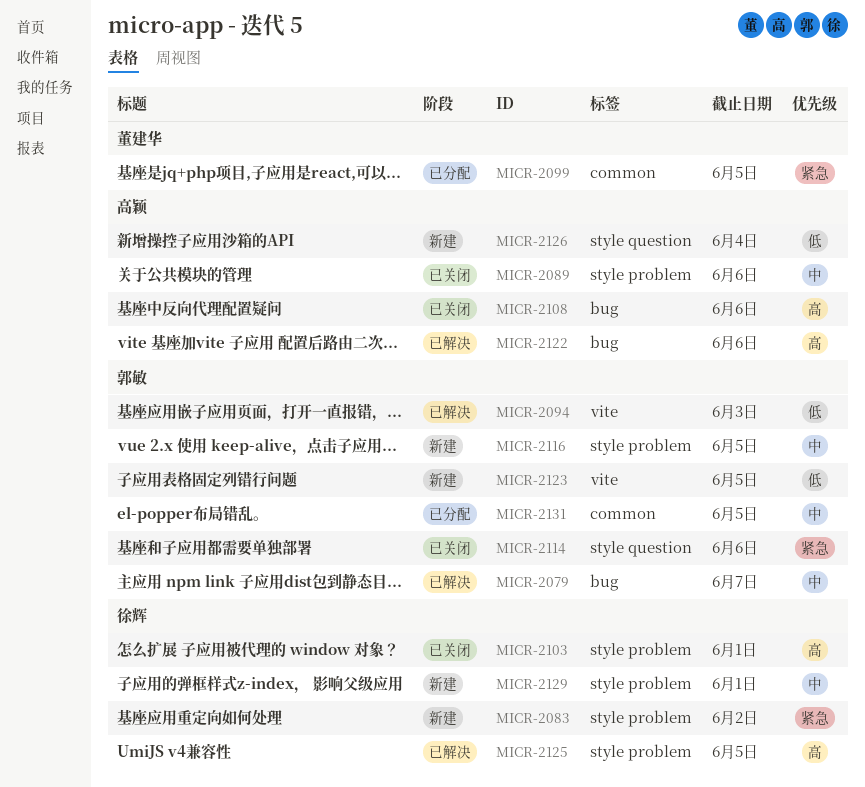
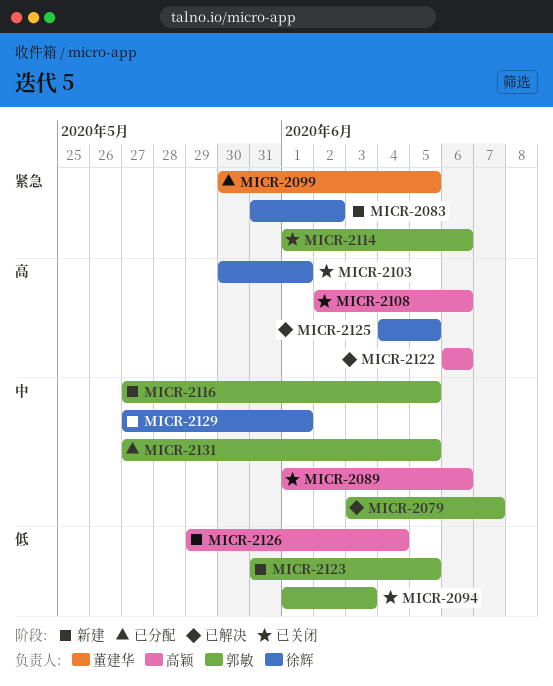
MICR-2094, status: 已解决 -> 已关闭

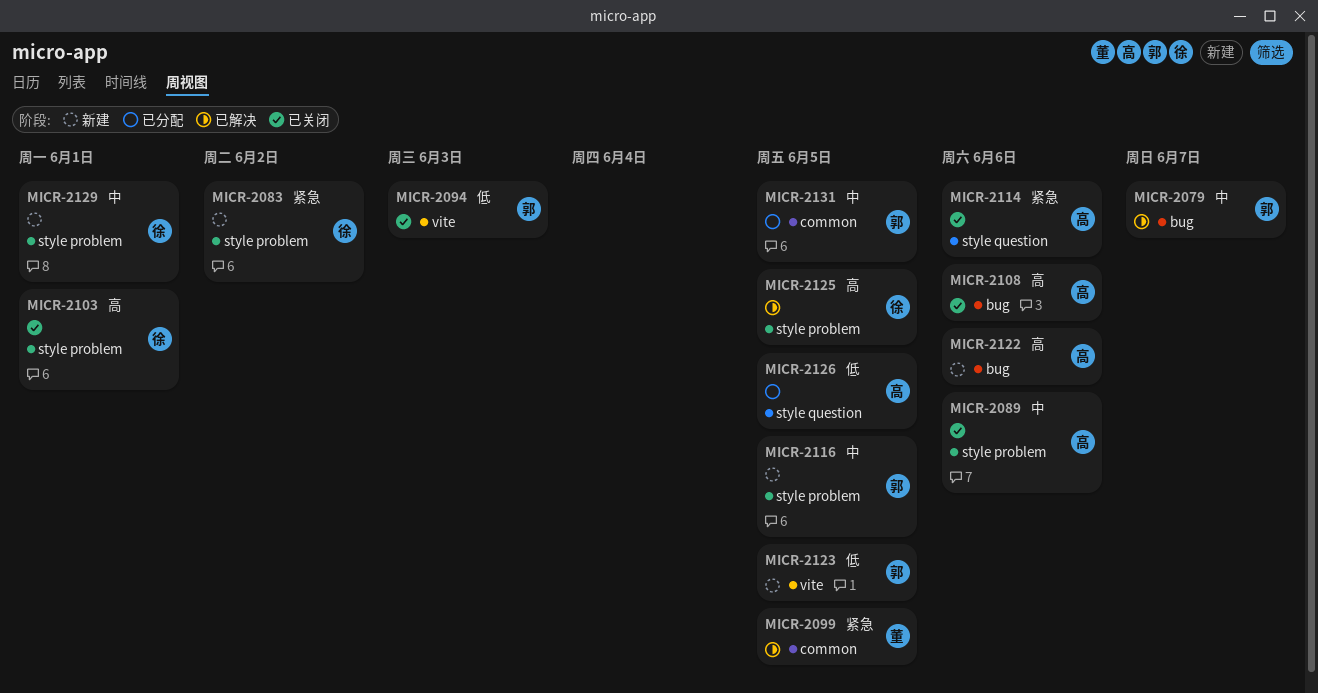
MICR-2099, status: 已分配 -> 已解决
MICR-2114, owner: 郭敏 -> 高颖
MICR-2122, status: 已解决 -> 新建
MICR-2126, status: 新建 -> 已分配
MICR-2126, due: Jun 4 -> Jun 5

